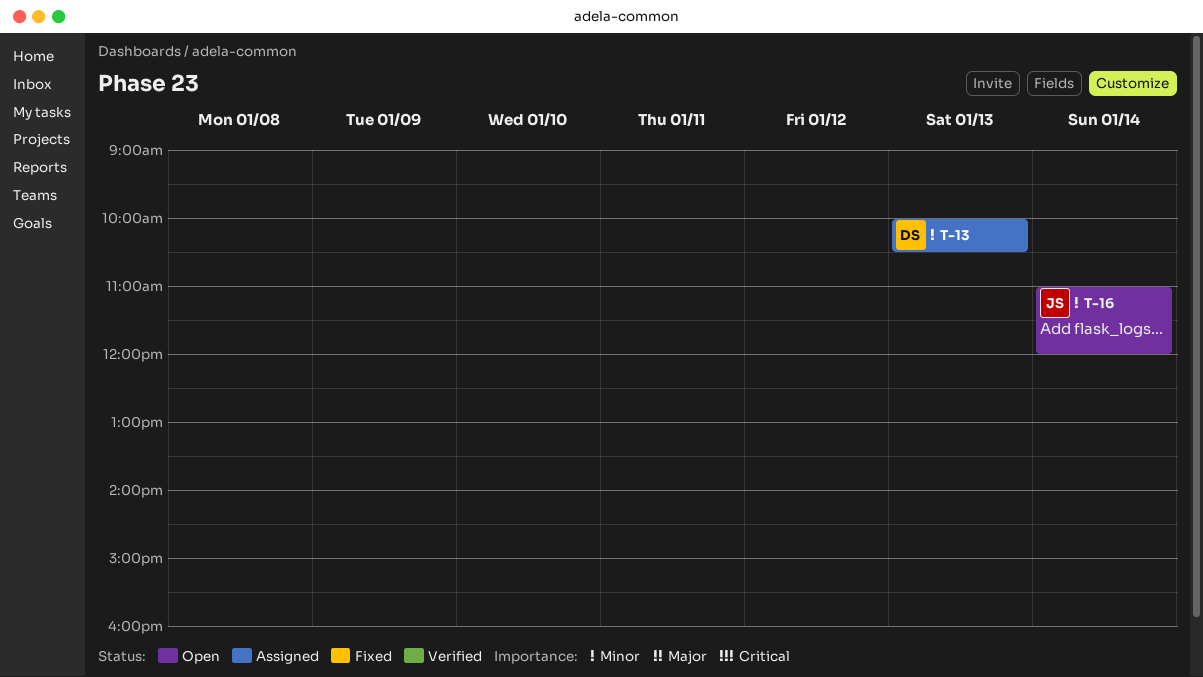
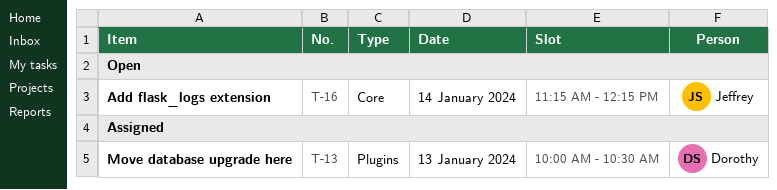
T-16, begins: 11:00 -> 11:15
T-16, ends: 12:00 -> 12:15

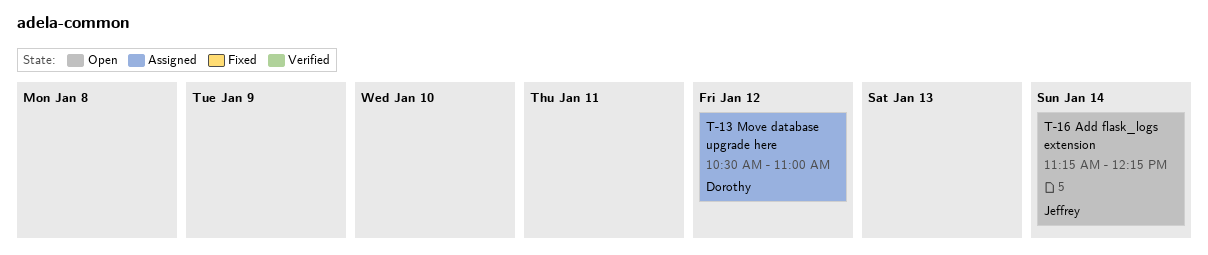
T-13, day: Jan 13 -> Jan 12
T-13, begins: 10:00 -> 10:30
T-13, ends: 10:30 -> 11:00

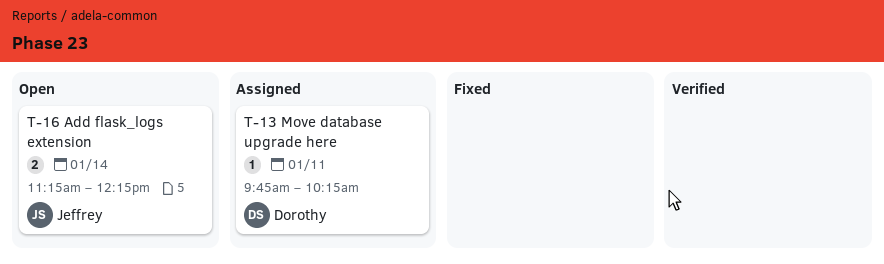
T-13, day: Jan 12 -> Jan 11
T-13, begins: 10:30 -> 09:45
T-13, ends: 11:00 -> 10:15

